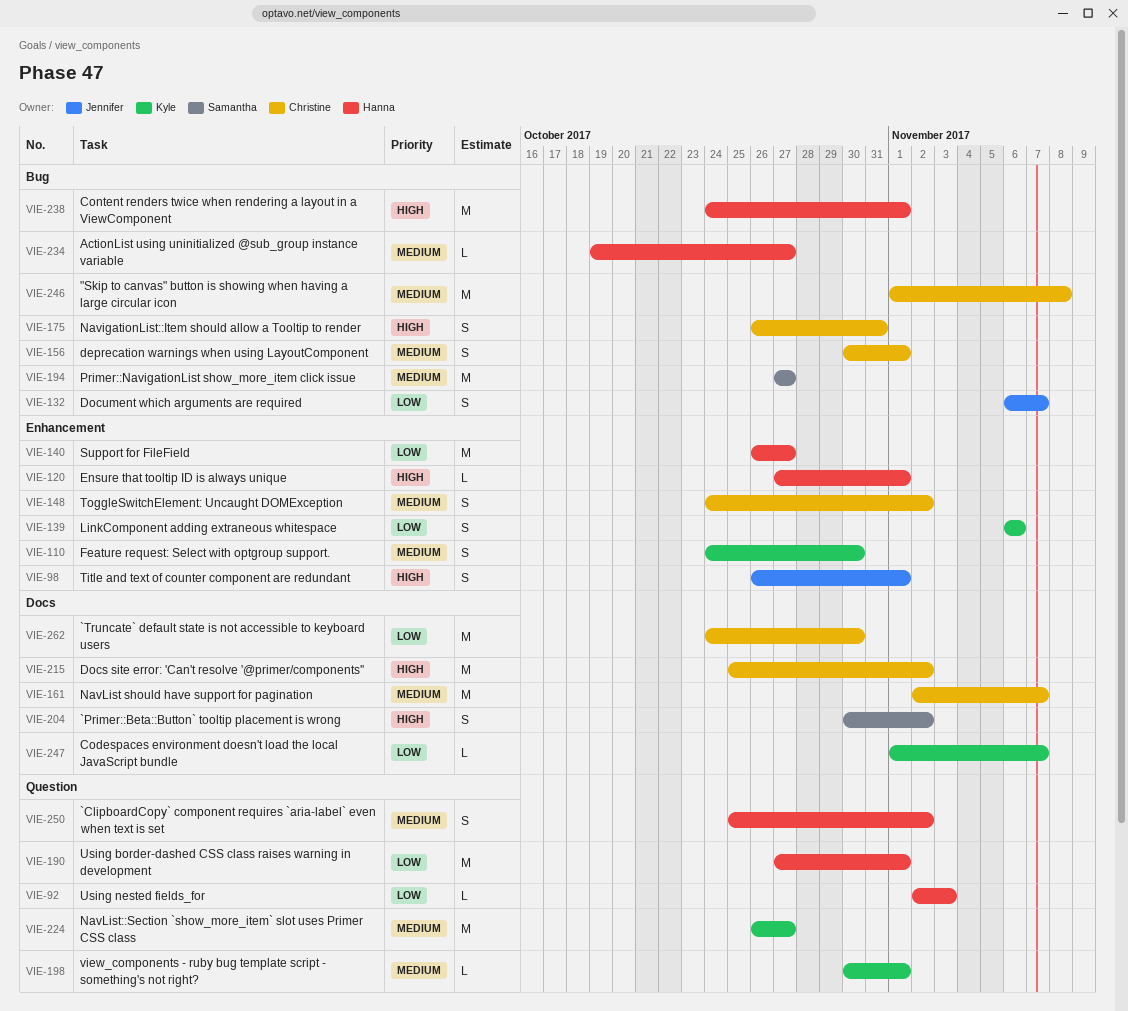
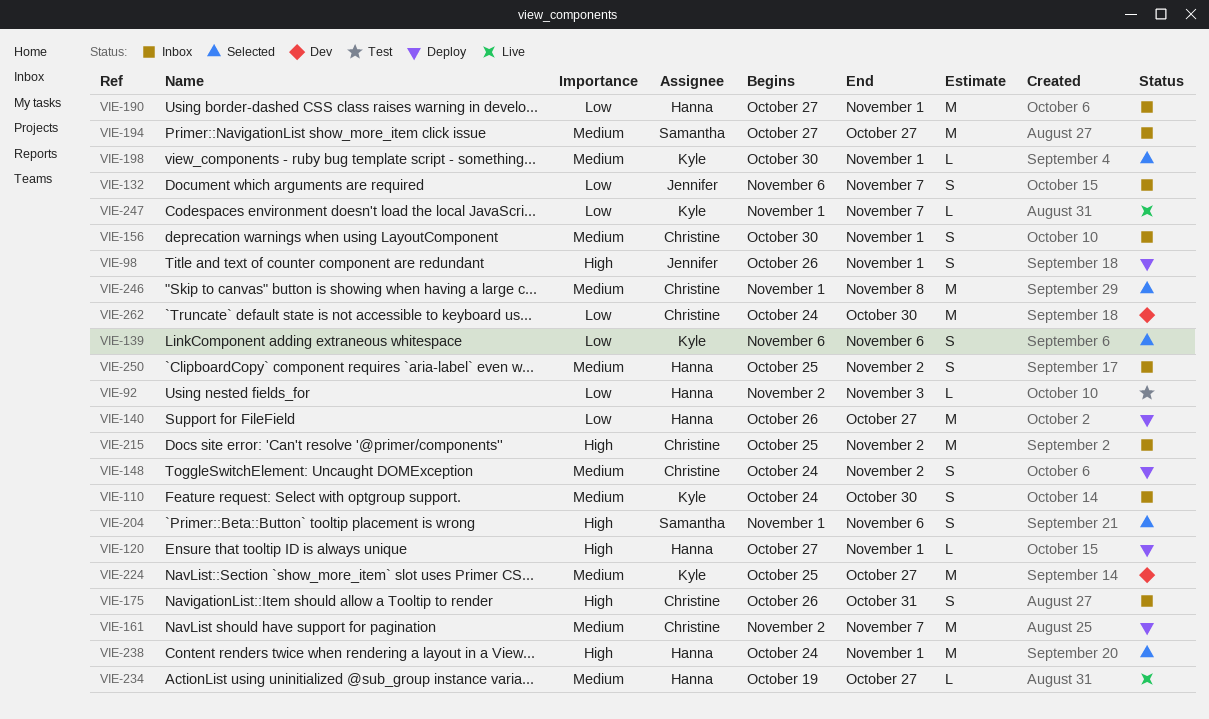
VIE-204, start: Oct 30 -> Nov 1
VIE-204, due: Nov 2 -> Nov 6
VIE-224, start: Oct 26 -> Oct 25

